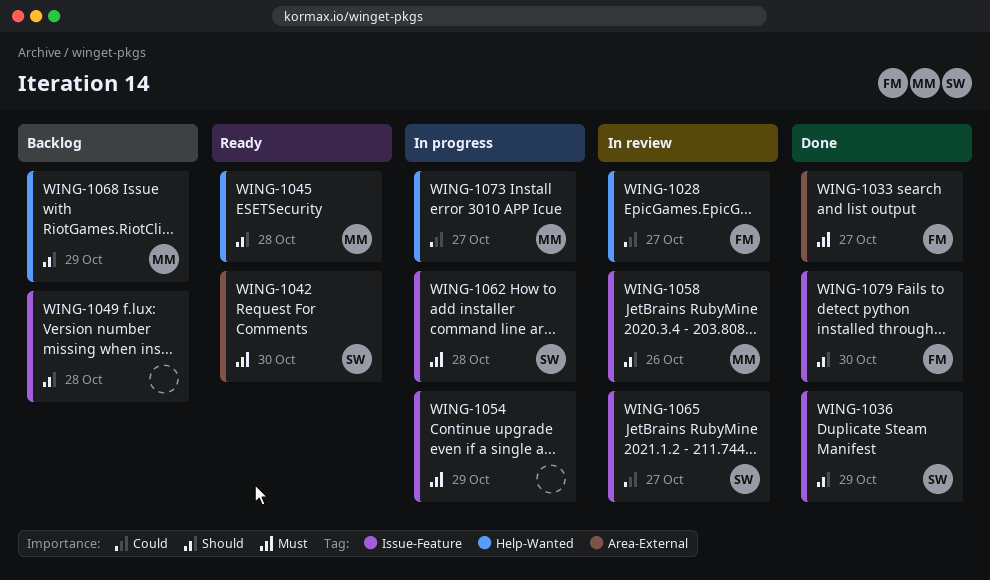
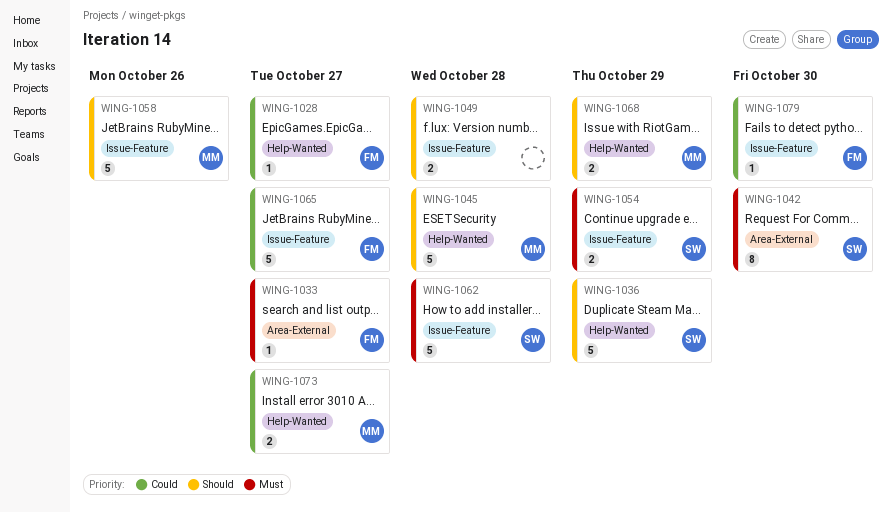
WING-1036, label: Issue-Feature -> Help-Wanted
WING-1054, owner: none -> SW
WING-1065, owner: SW -> FM
WING-1079, priority: Should -> Could

